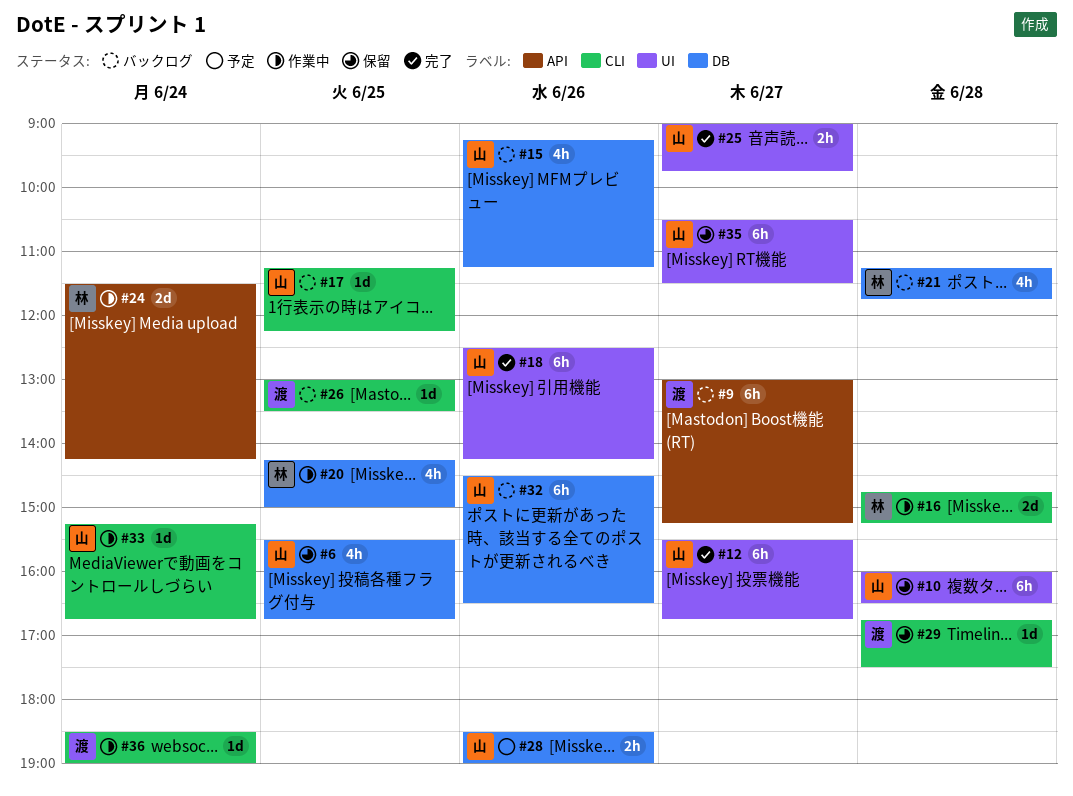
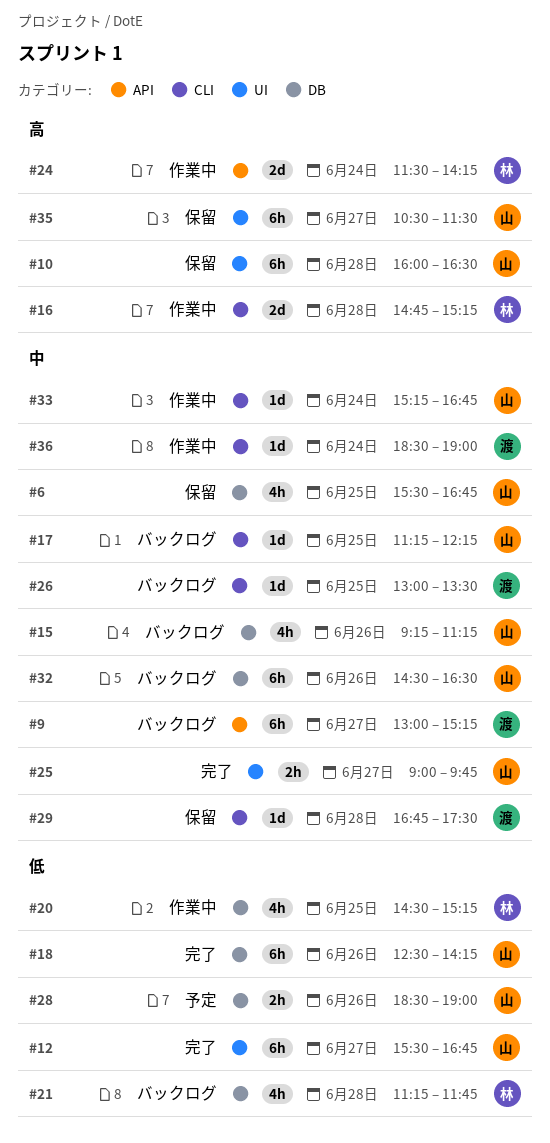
#18, label: UI -> DB
#20, begins: 14:15 -> 14:30
#20, ends: 15:00 -> 15:15

